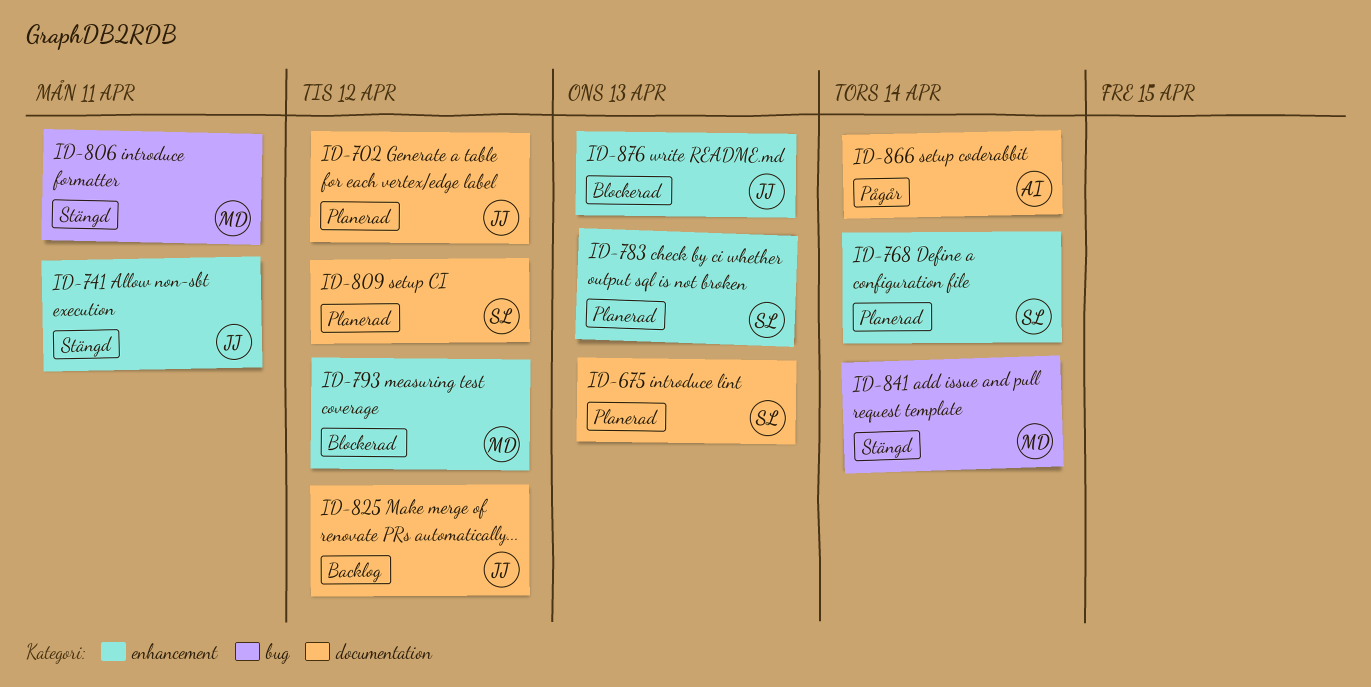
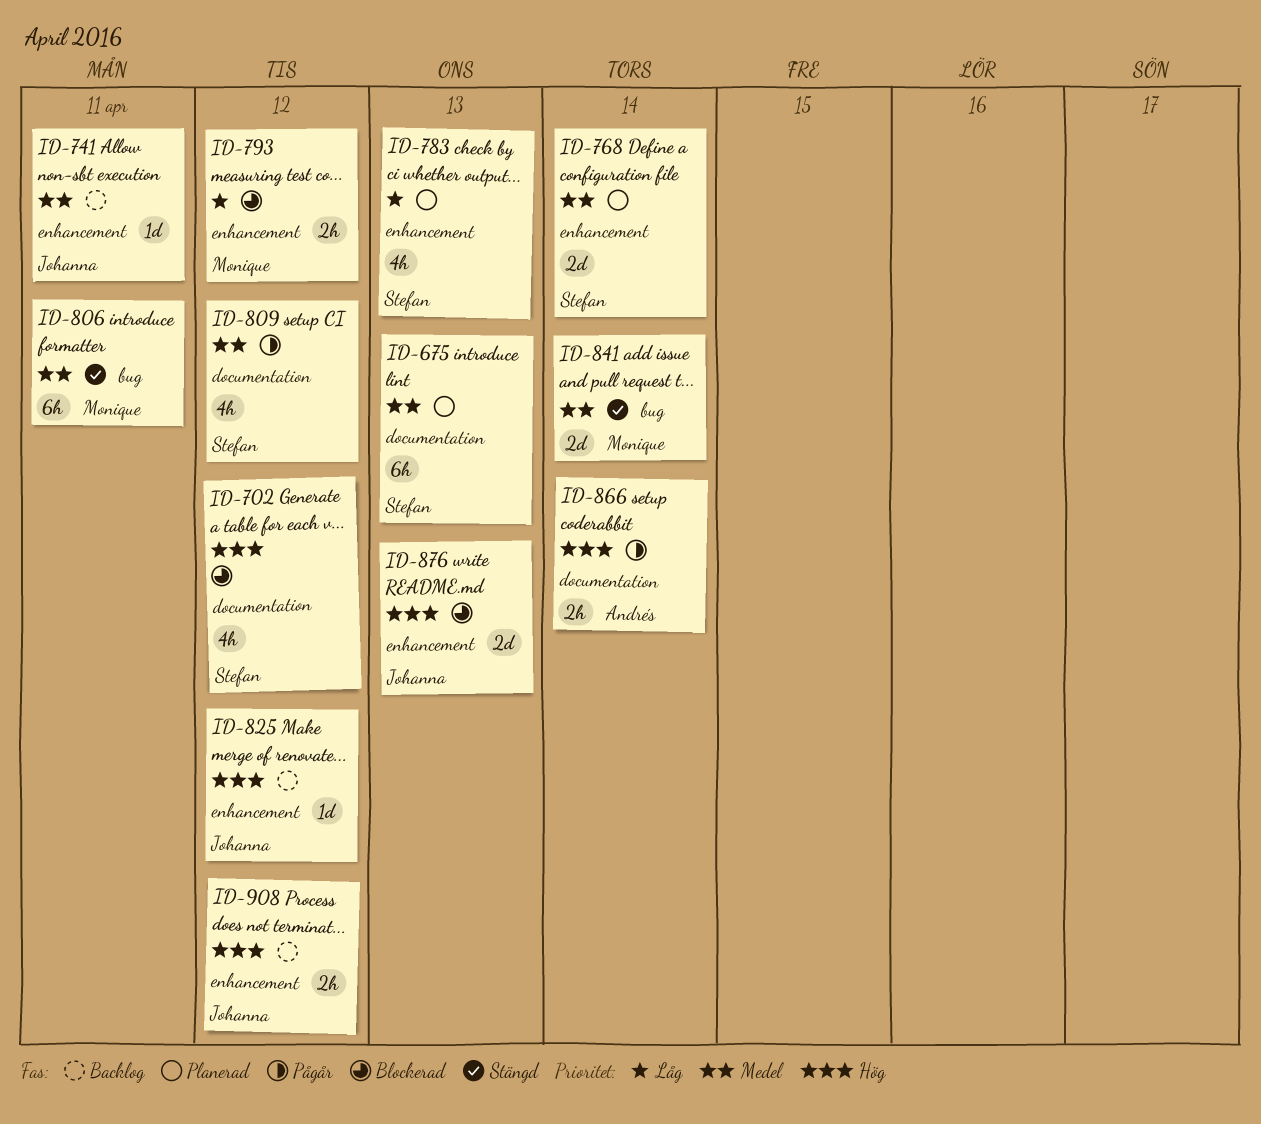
ID-702, status: Planerad -> Blockerad
ID-702, owner: Johanna -> Stefan
ID-741, status: Stängd -> Backlog
ID-809, status: Planerad -> Pågår
ID-825, label: documentation -> enhancement
ID-908: none -> present

